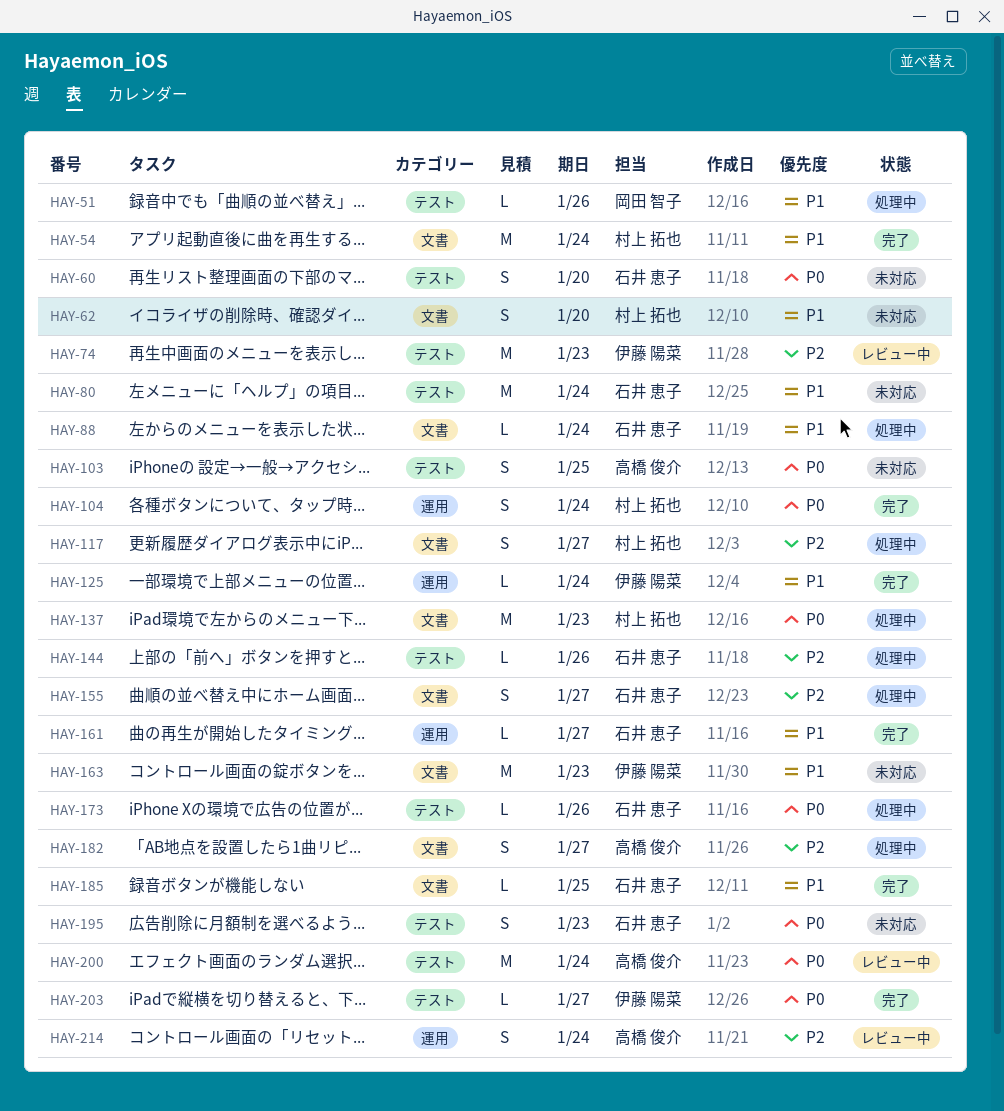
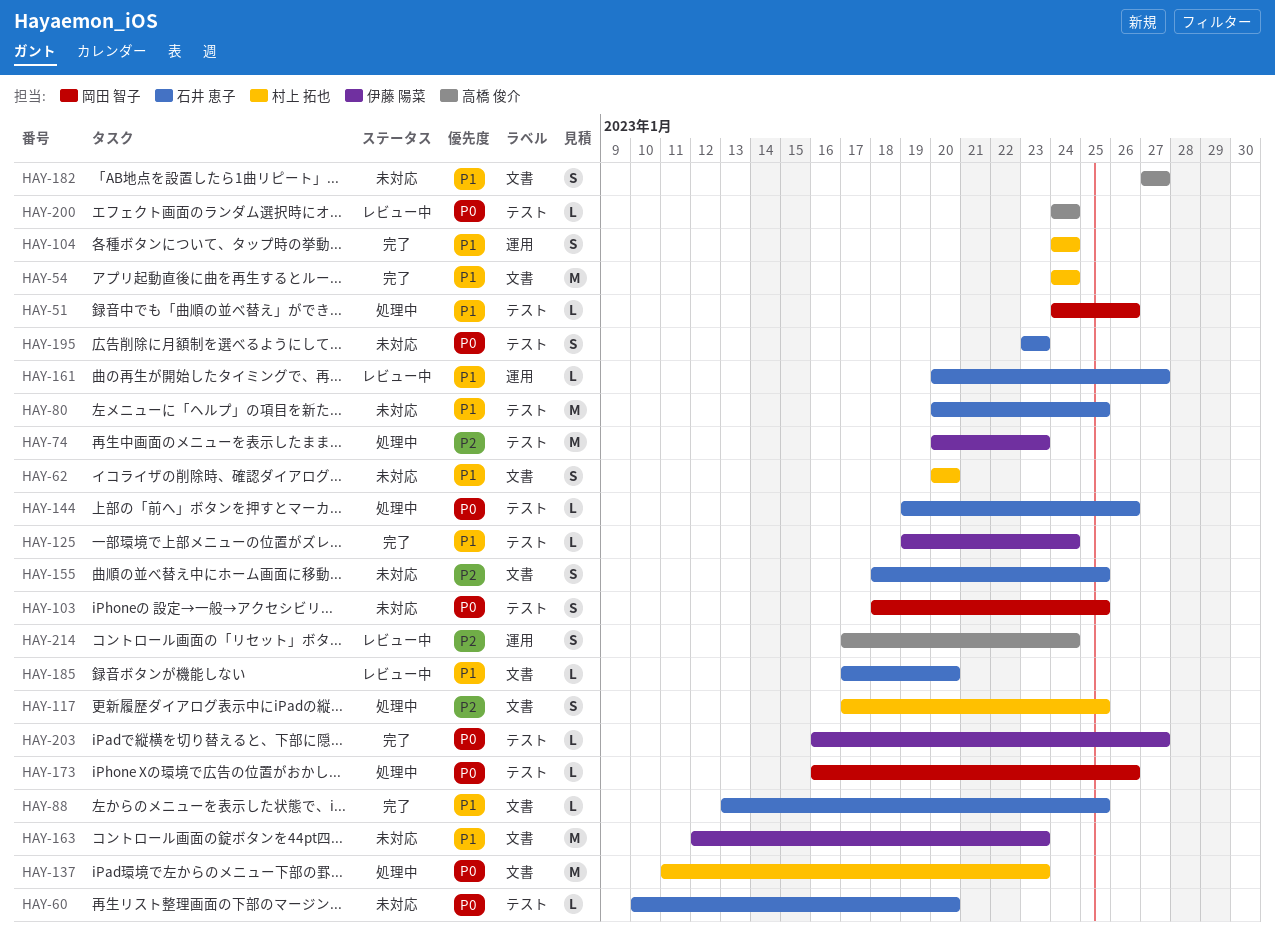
HAY-60, estimate: S -> L
HAY-74, status: レビュー中 -> 処理中
HAY-80, due: Jan 24 -> Jan 25
HAY-88, status: 処理中 -> 完了
HAY-88, due: Jan 24 -> Jan 25
HAY-103, owner: 高橋 俊介 -> 岡田 智子
HAY-104, priority: P0 -> P1
HAY-117, due: Jan 27 -> Jan 25
HAY-125, label: 運用 -> テスト
HAY-144, priority: P2 -> P0
HAY-155, status: 処理中 -> 未対応
HAY-155, due: Jan 27 -> Jan 25
HAY-161, status: 完了 -> レビュー中
HAY-173, owner: 石井 恵子 -> 岡田 智子
HAY-182, status: 処理中 -> 未対応
HAY-182, priority: P2 -> P1
HAY-185, status: 完了 -> レビュー中
HAY-185, due: Jan 25 -> Jan 20
HAY-200, estimate: M -> L

